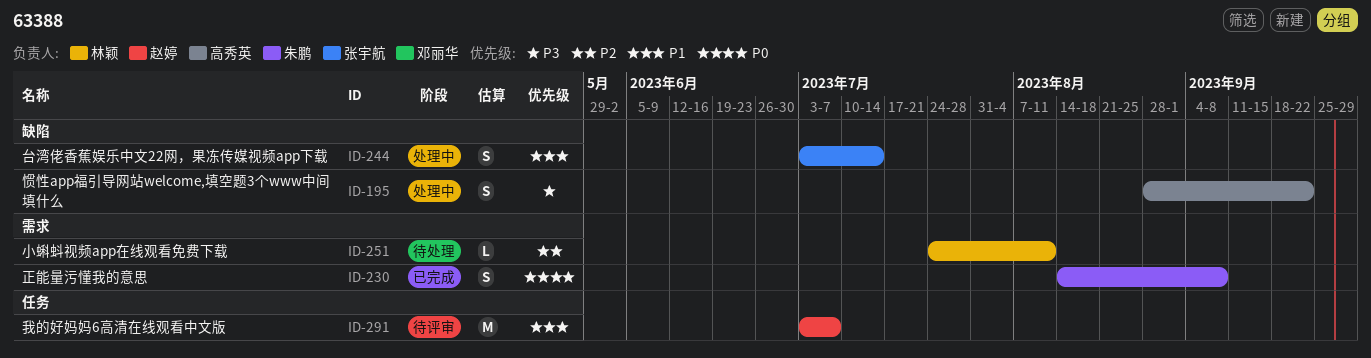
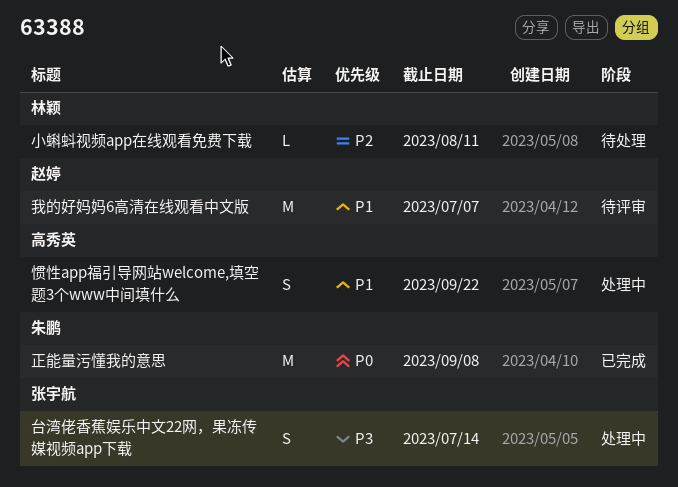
台湾佬香蕉娱乐中文22网，果冻传媒视频app下载, priority: P1 -> P3
惯性app福引导网站welcome,填空题3个www中间填什么, priority: P3 -> P1
正能量污懂我的意思, estimate: S -> M

